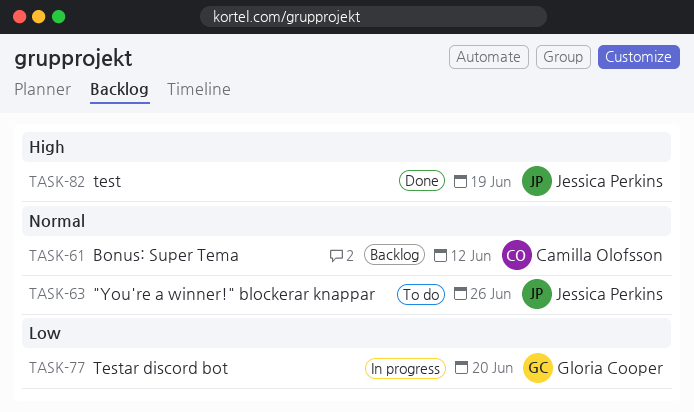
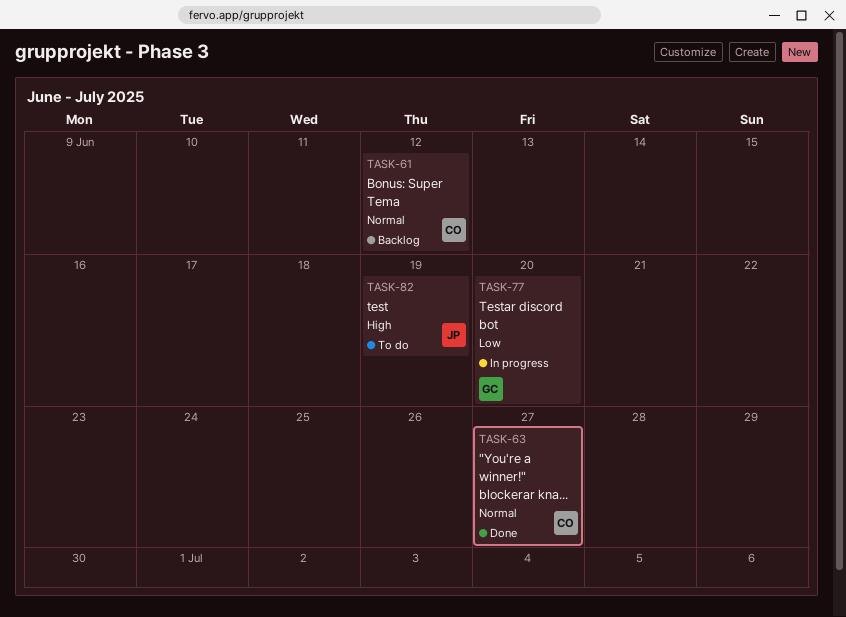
TASK-63, status: To do -> Done
TASK-63, owner: Jessica Perkins -> Camilla Olofsson
TASK-63, due: Jun 26 -> Jun 27
TASK-82, status: Done -> To do

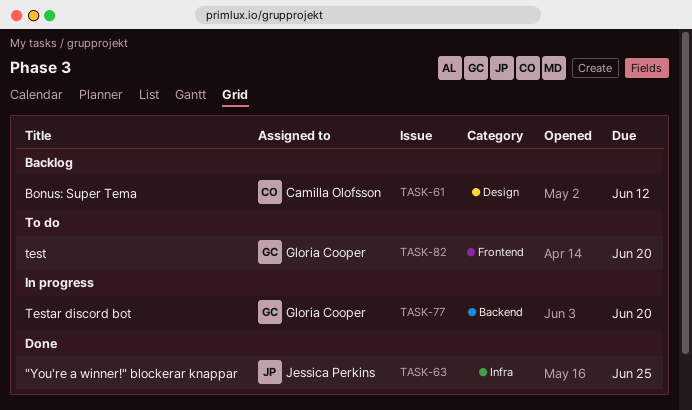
TASK-63, owner: Camilla Olofsson -> Jessica Perkins
TASK-63, due: Jun 27 -> Jun 25
TASK-82, owner: Jessica Perkins -> Gloria Cooper
TASK-82, due: Jun 19 -> Jun 20

